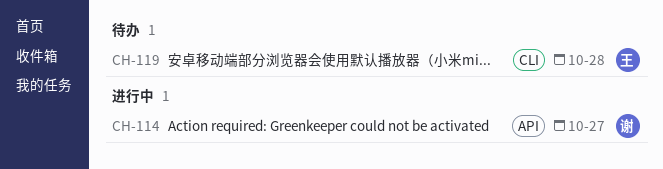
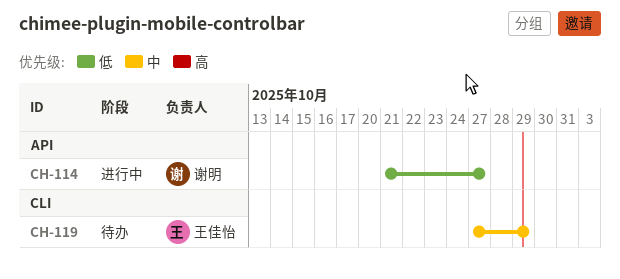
CH-119, due: Oct 28 -> Oct 29

